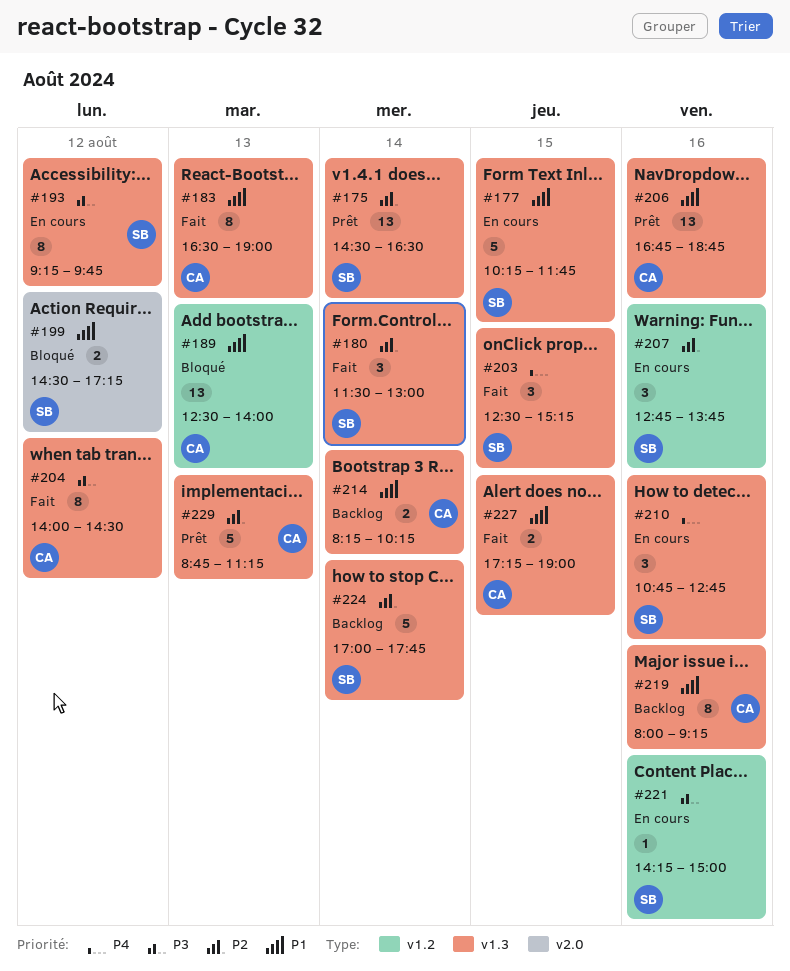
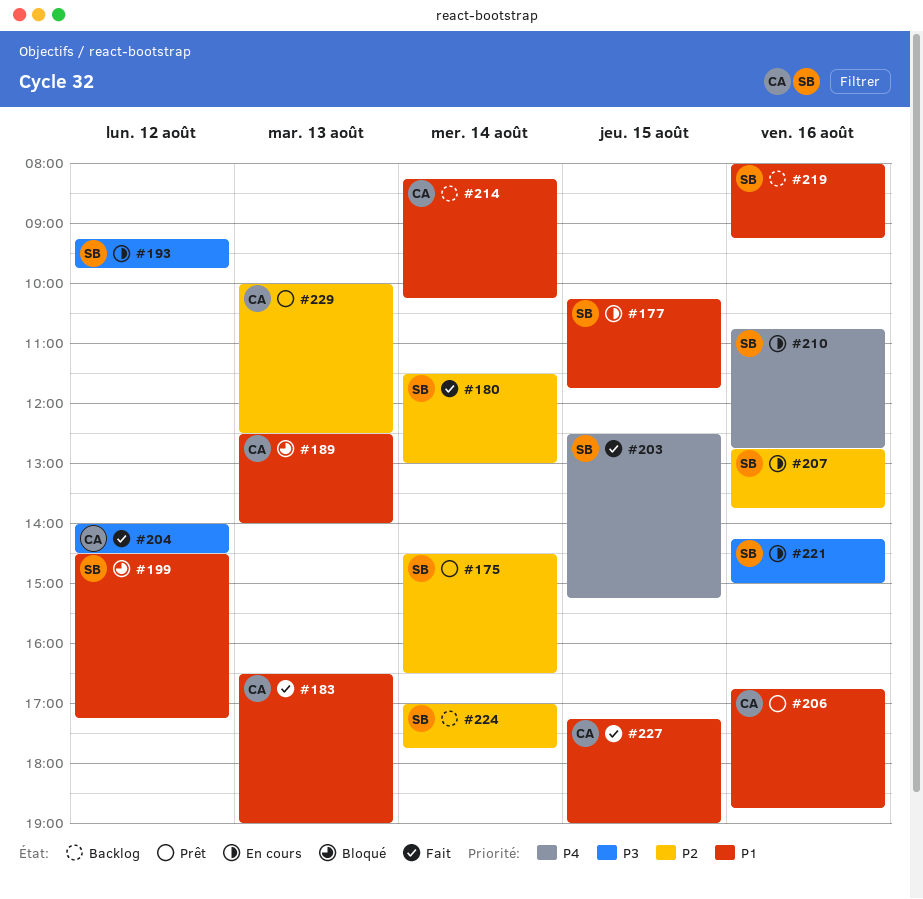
#219, owner: CA -> SB
#229, begins: 08:45 -> 10:00
#229, ends: 11:15 -> 12:30

